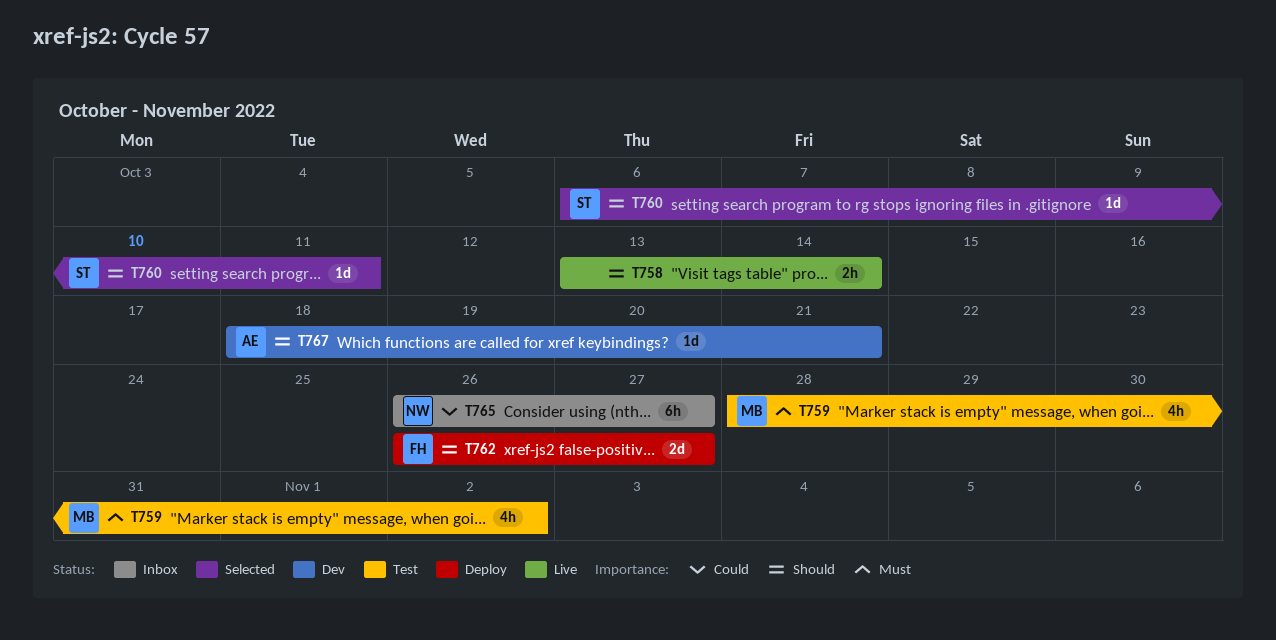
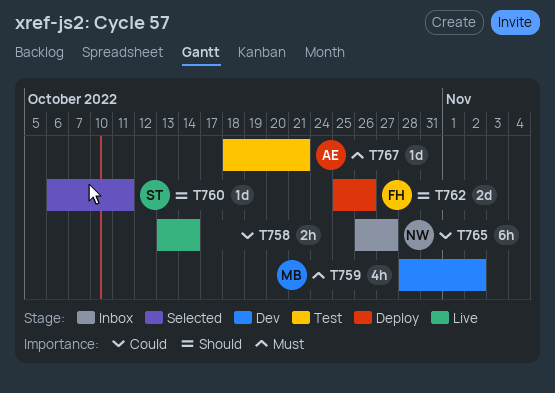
T758, priority: Should -> Could
T759, status: Test -> Dev
T762, start: Oct 26 -> Oct 25
T762, due: Oct 27 -> Oct 26
T767, status: Dev -> Test
T767, priority: Should -> Must

